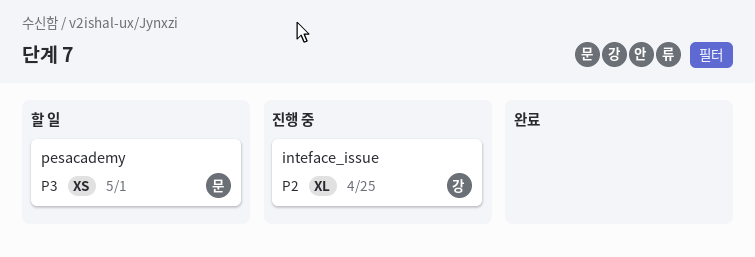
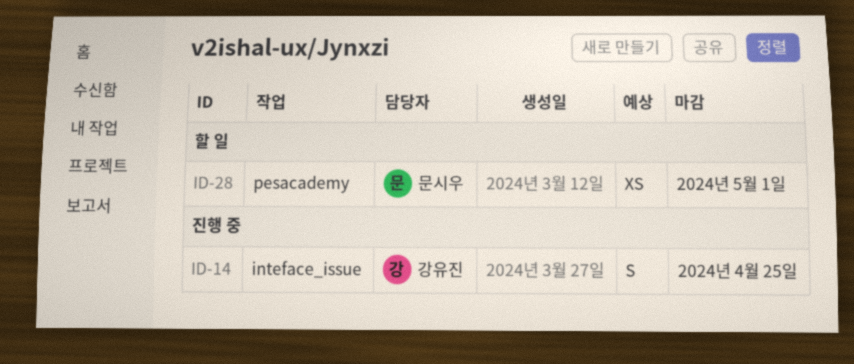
inteface_issue, estimate: XL -> S

